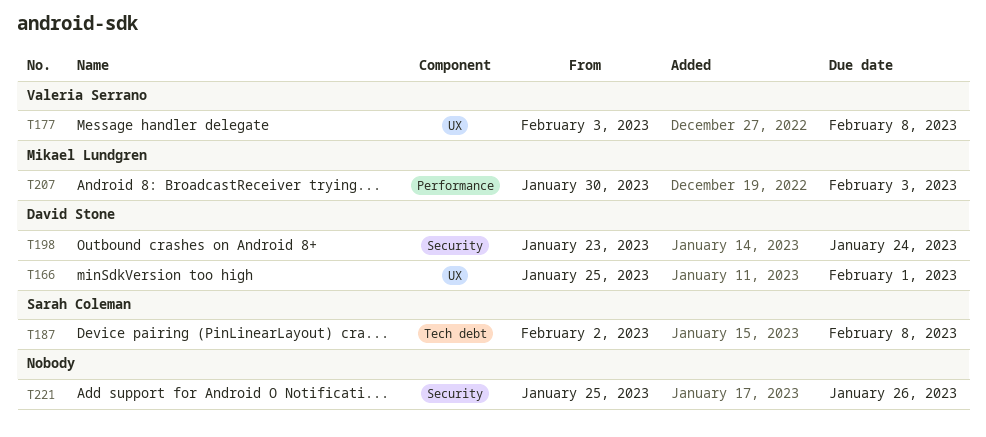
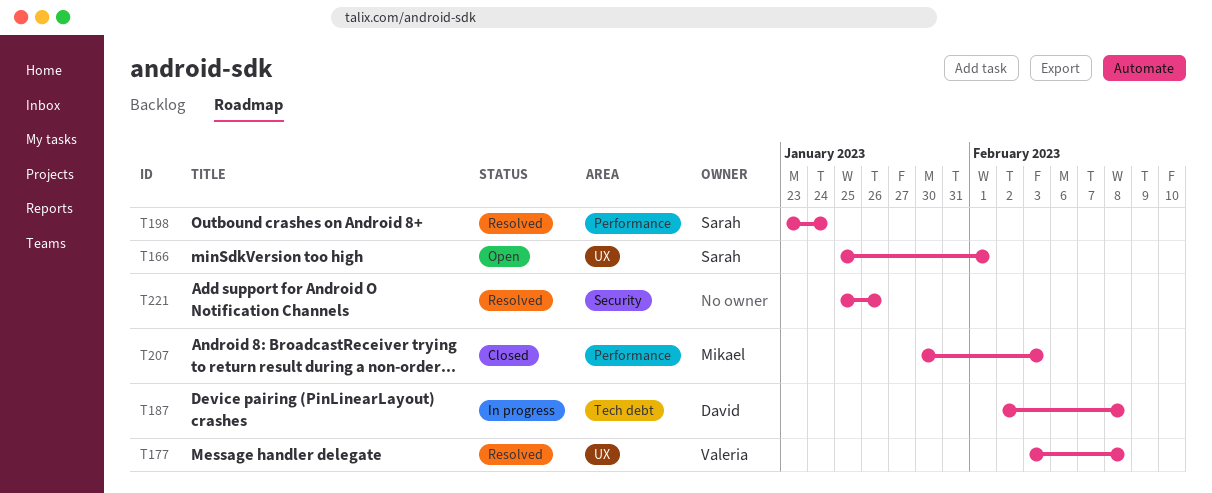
T166, owner: David Stone -> Sarah Coleman
T187, owner: Sarah Coleman -> David Stone
T198, owner: David Stone -> Sarah Coleman
T198, label: Security -> Performance

